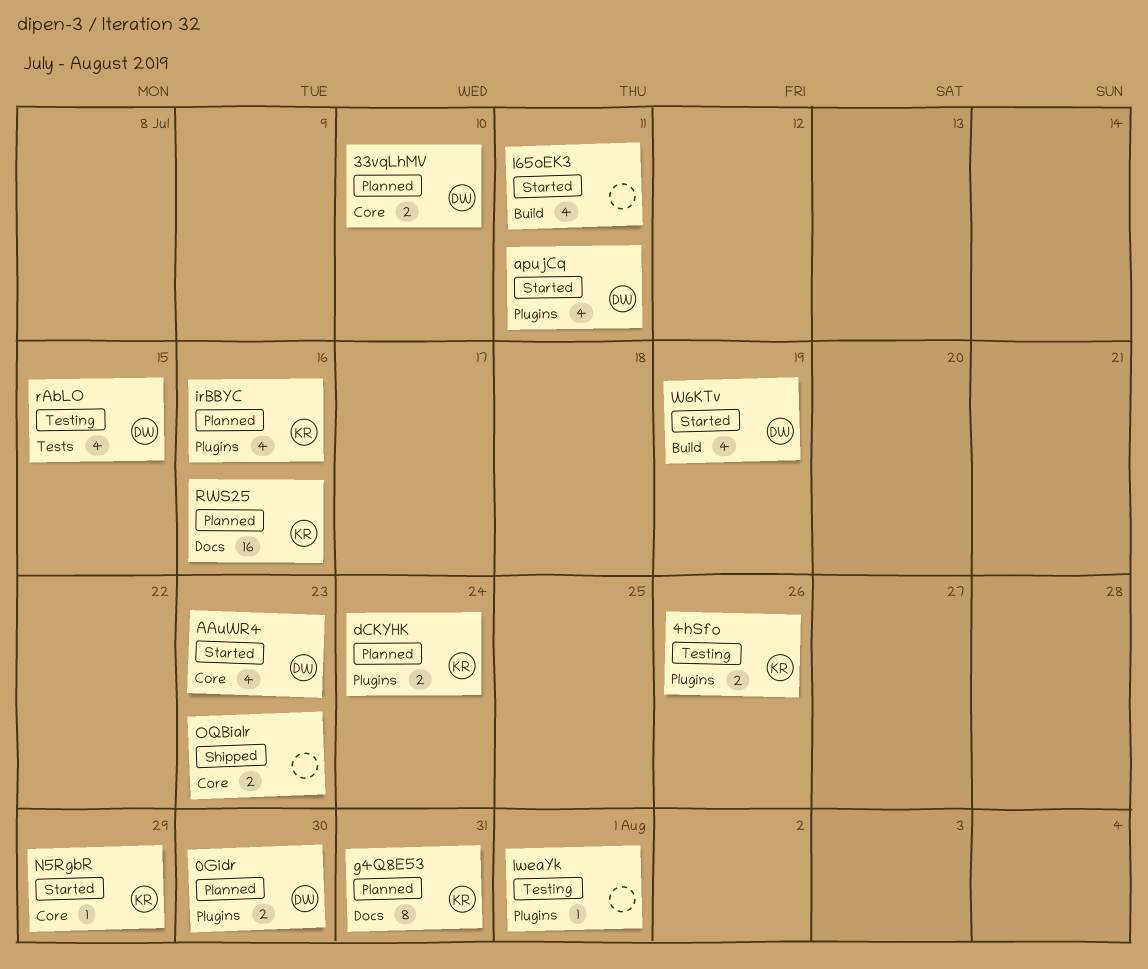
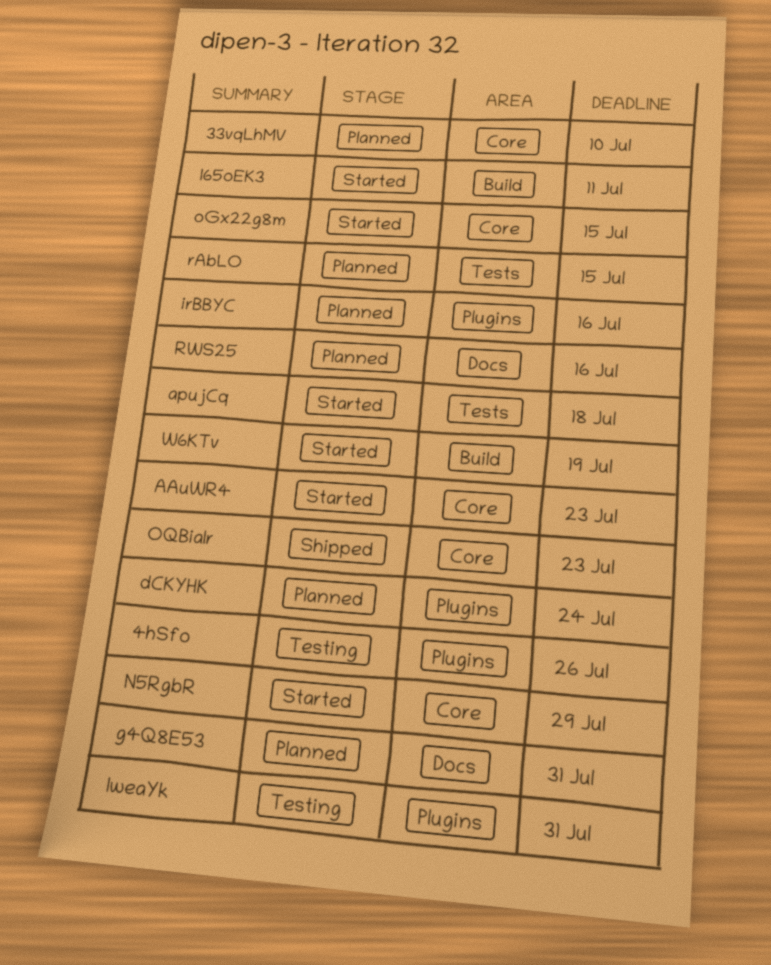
0Gidr: present -> none
apujCq, label: Plugins -> Tests
apujCq, due: Jul 11 -> Jul 18
IweaYk, due: Aug 1 -> Jul 31
oGx22g8m: none -> present
rAbLO, status: Testing -> Planned

